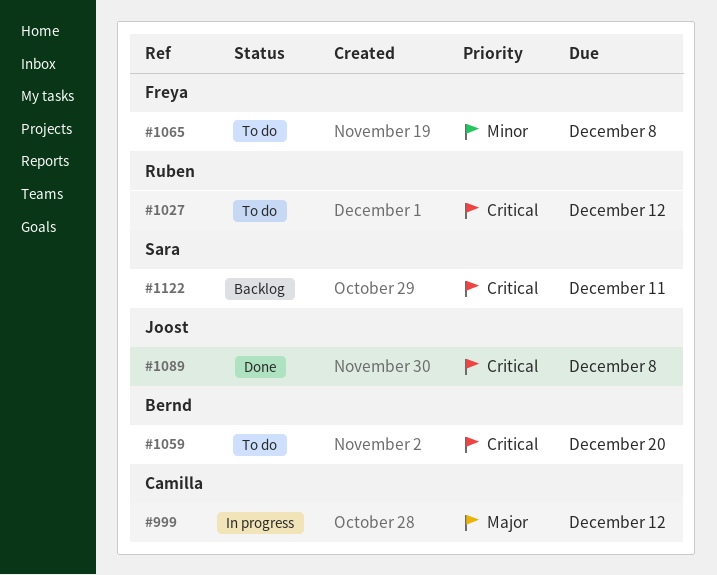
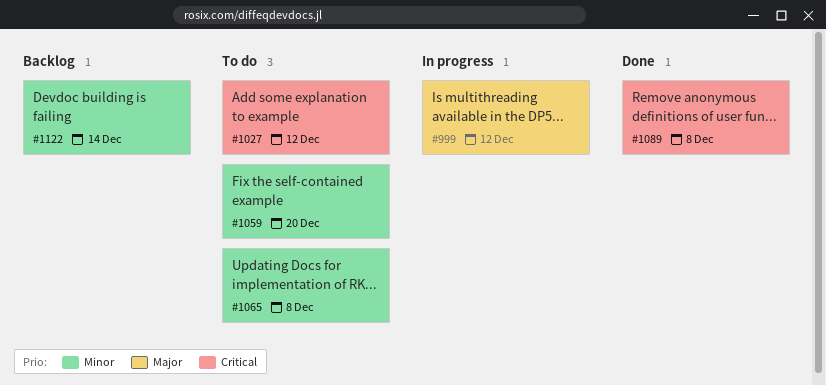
#1059, priority: Critical -> Minor
#1122, priority: Critical -> Minor
#1122, due: Dec 11 -> Dec 14

